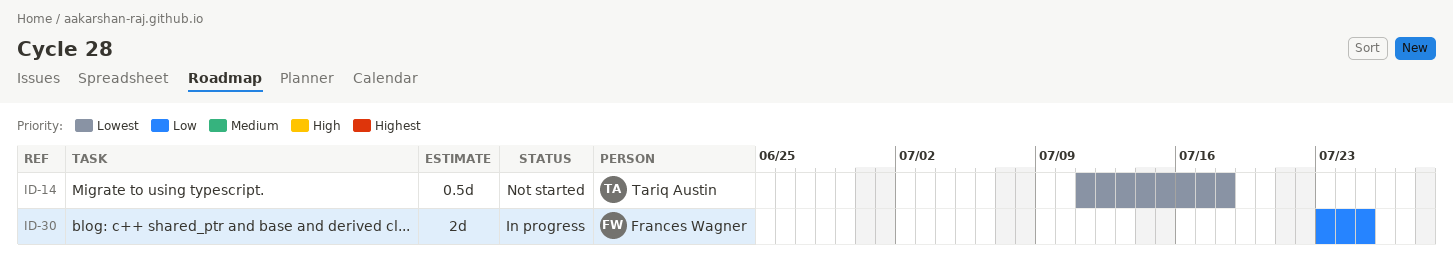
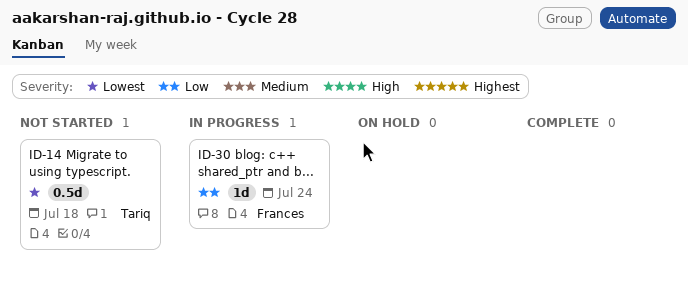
ID-30, estimate: 2d -> 1d
ID-30, due: Jul 25 -> Jul 24

